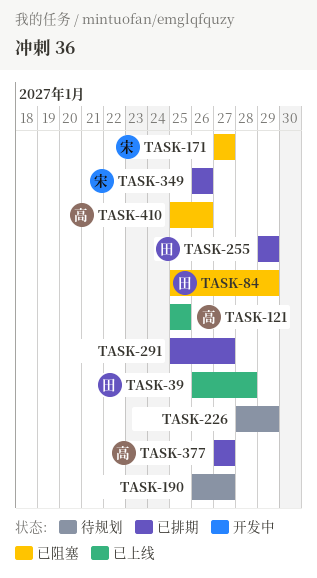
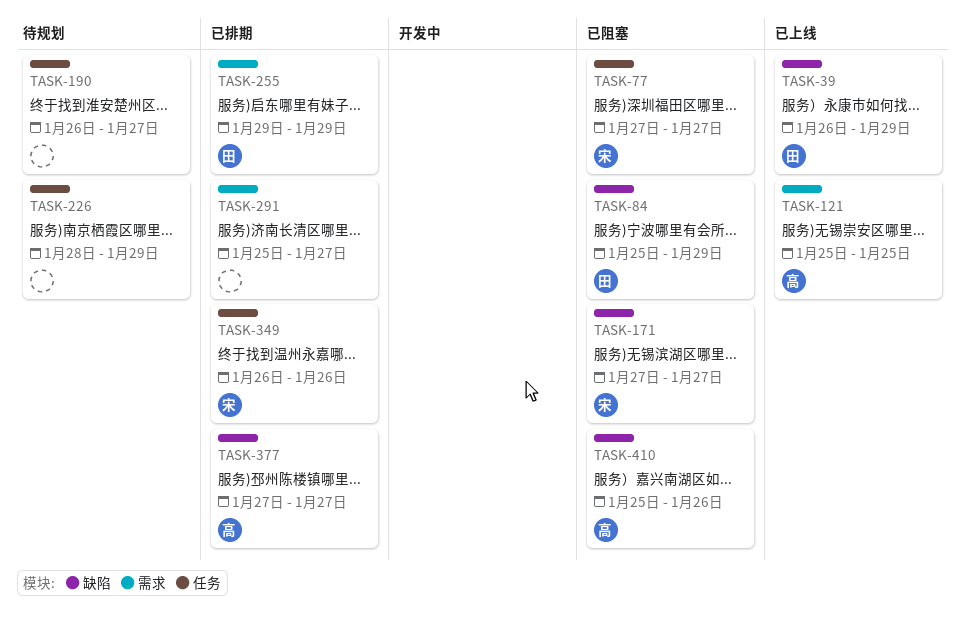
TASK-39, due: Jan 28 -> Jan 29
TASK-77: none -> present

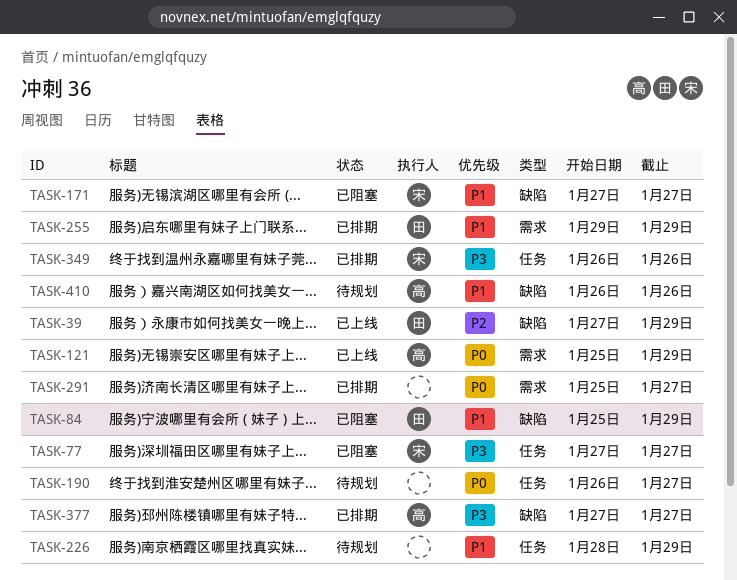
TASK-39, start: Jan 26 -> Jan 27
TASK-121, due: Jan 25 -> Jan 29
TASK-410, status: 已阻塞 -> 待规划
TASK-410, start: Jan 25 -> Jan 26

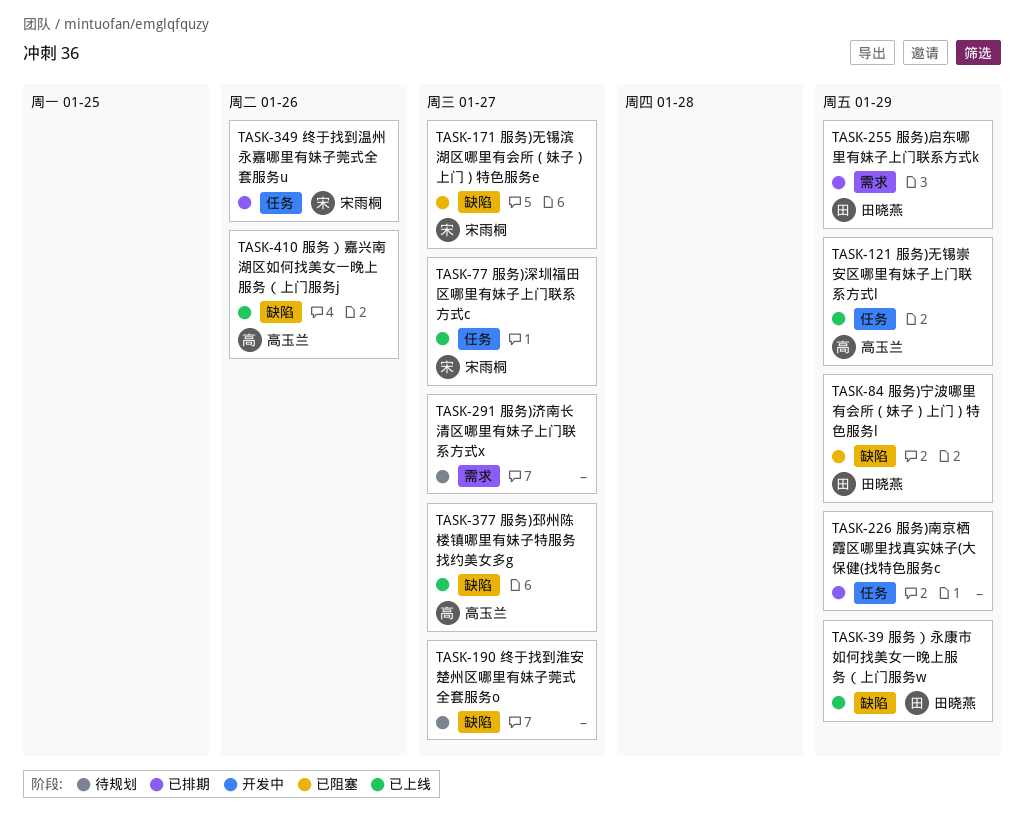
TASK-77, status: 已阻塞 -> 已上线
TASK-121, label: 需求 -> 任务
TASK-190, label: 任务 -> 缺陷
TASK-226, status: 待规划 -> 已排期
TASK-291, status: 已排期 -> 待规划
TASK-377, status: 已排期 -> 已上线
TASK-410, status: 待规划 -> 已上线

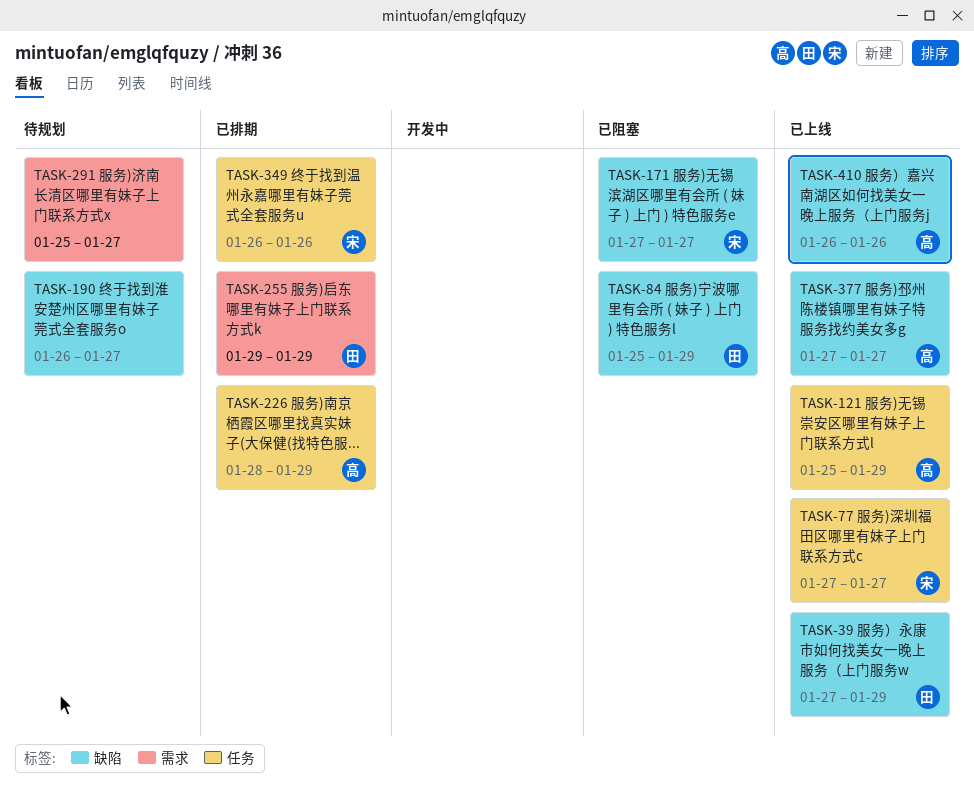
TASK-226, owner: none -> 高玉兰

